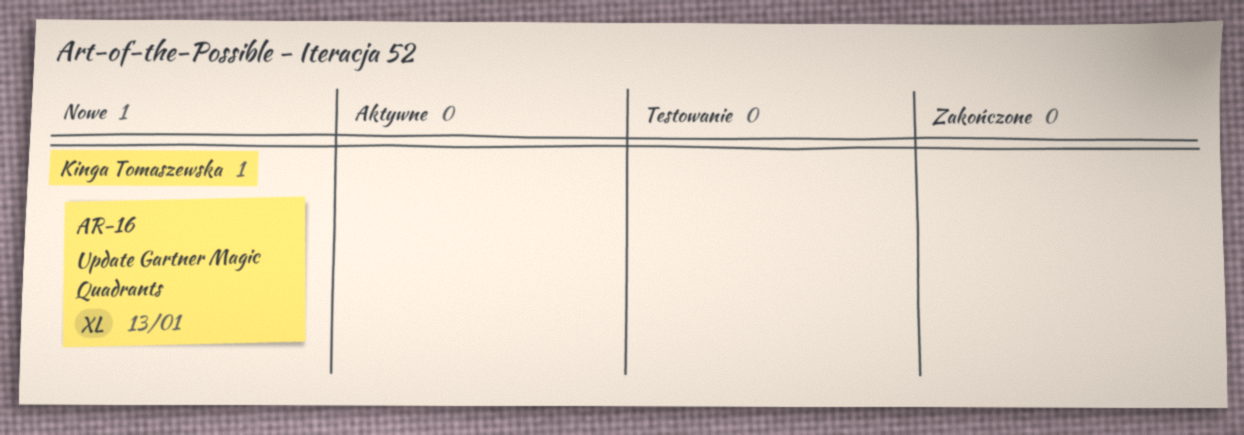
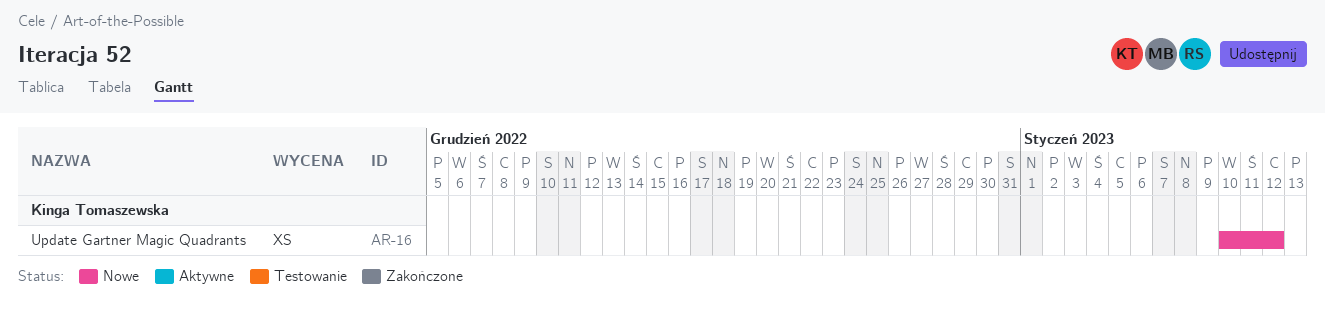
AR-16, estimate: XL -> XS
AR-16, due: Jan 13 -> Jan 12

